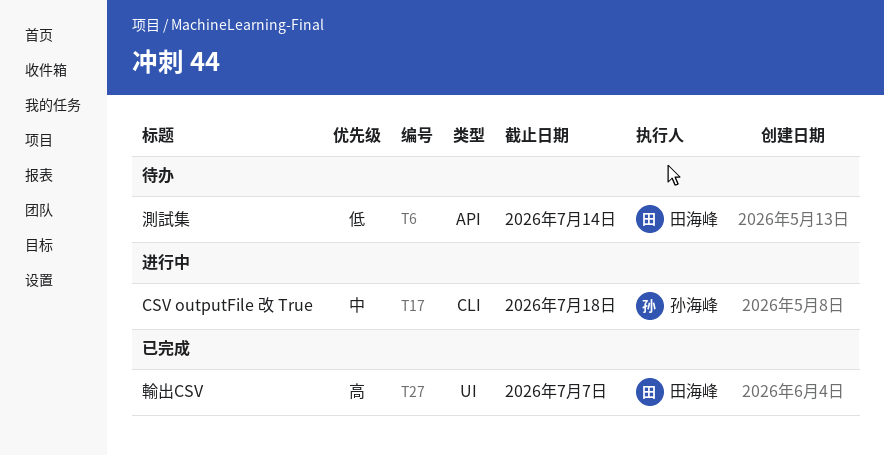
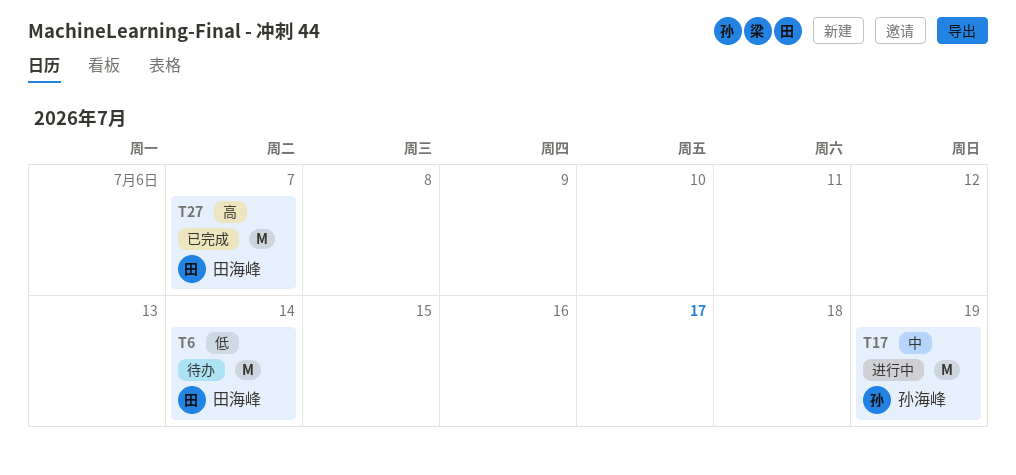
T17, due: Jul 18 -> Jul 19

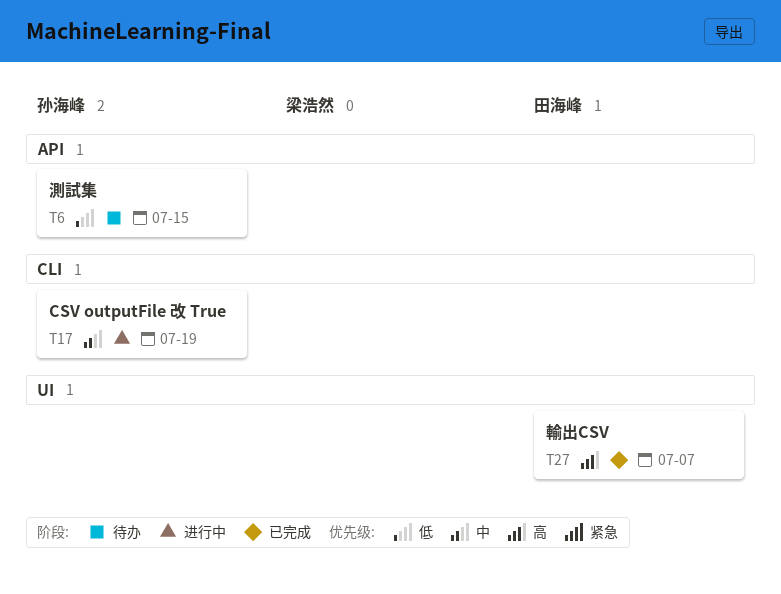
T6, owner: 田海峰 -> 孙海峰
T6, due: Jul 14 -> Jul 15

